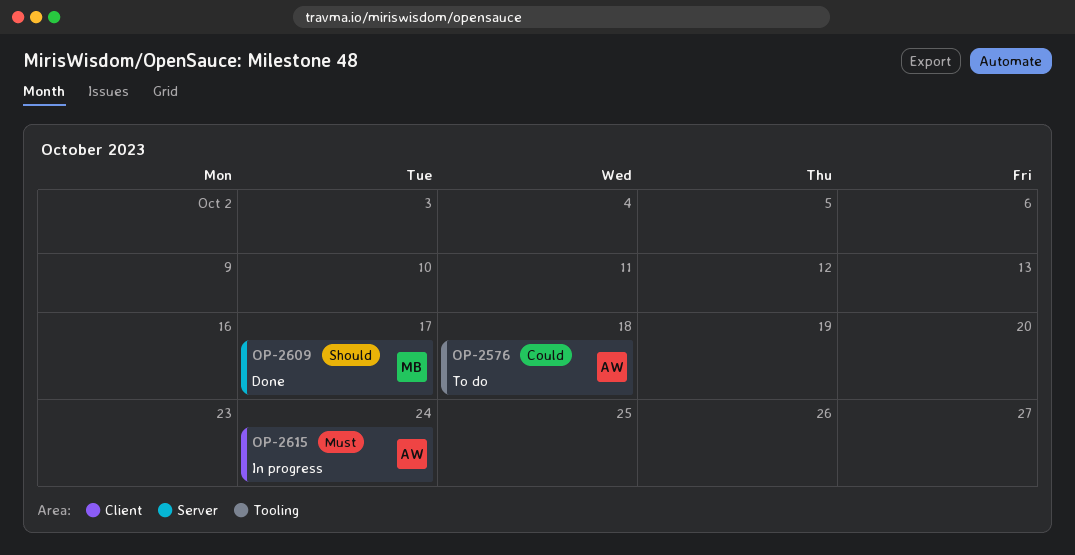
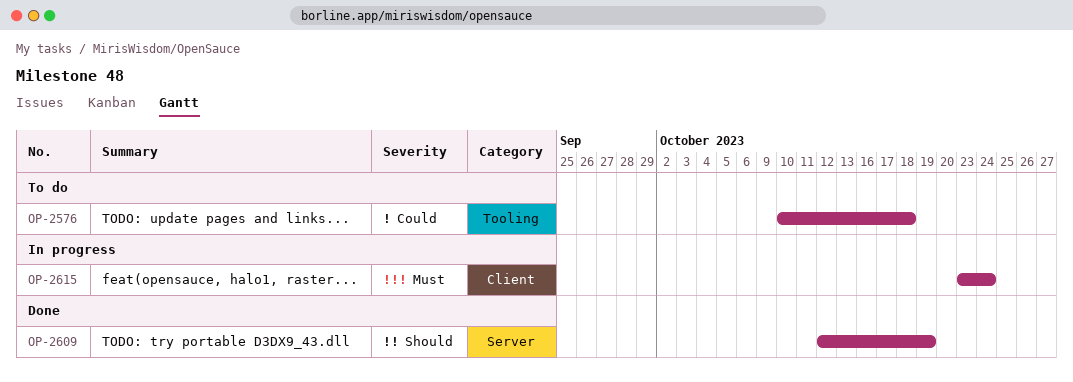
OP-2609, due: Oct 17 -> Oct 19

